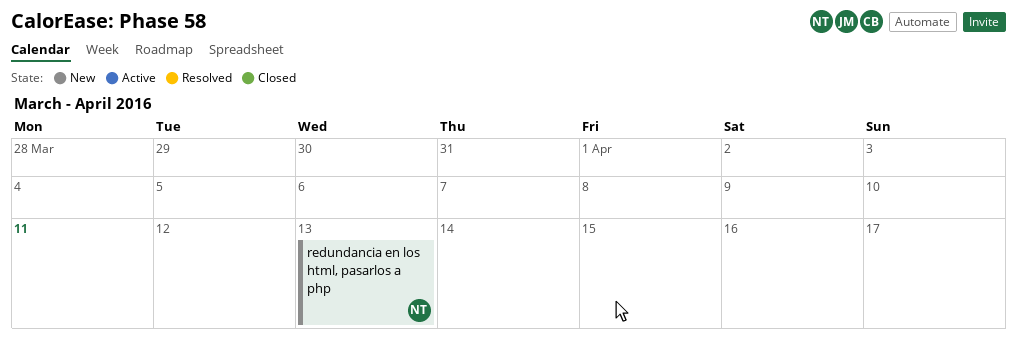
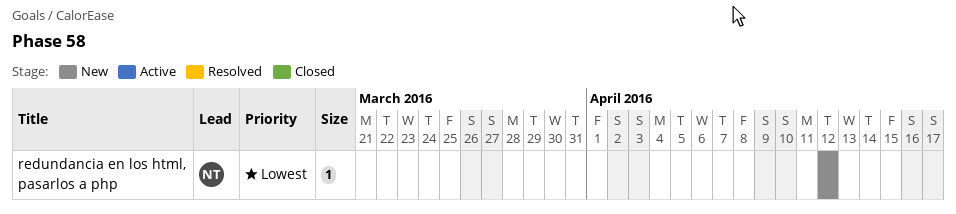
redundancia en los html, pasarlos a php, due: Apr 13 -> Apr 12

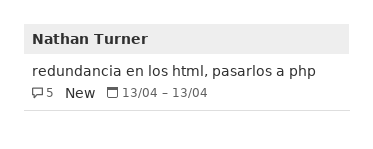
redundancia en los html, pasarlos a php, start: Apr 12 -> Apr 13
redundancia en los html, pasarlos a php, due: Apr 12 -> Apr 13

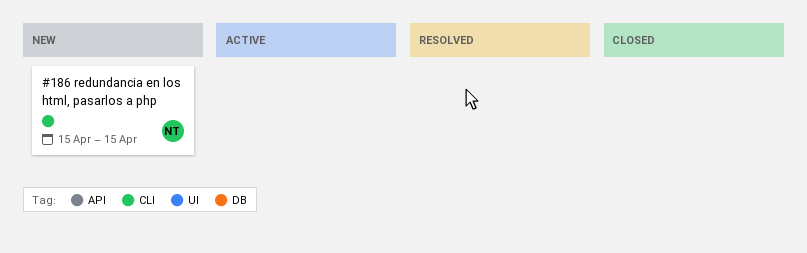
redundancia en los html, pasarlos a php, start: Apr 13 -> Apr 15
redundancia en los html, pasarlos a php, due: Apr 13 -> Apr 15

